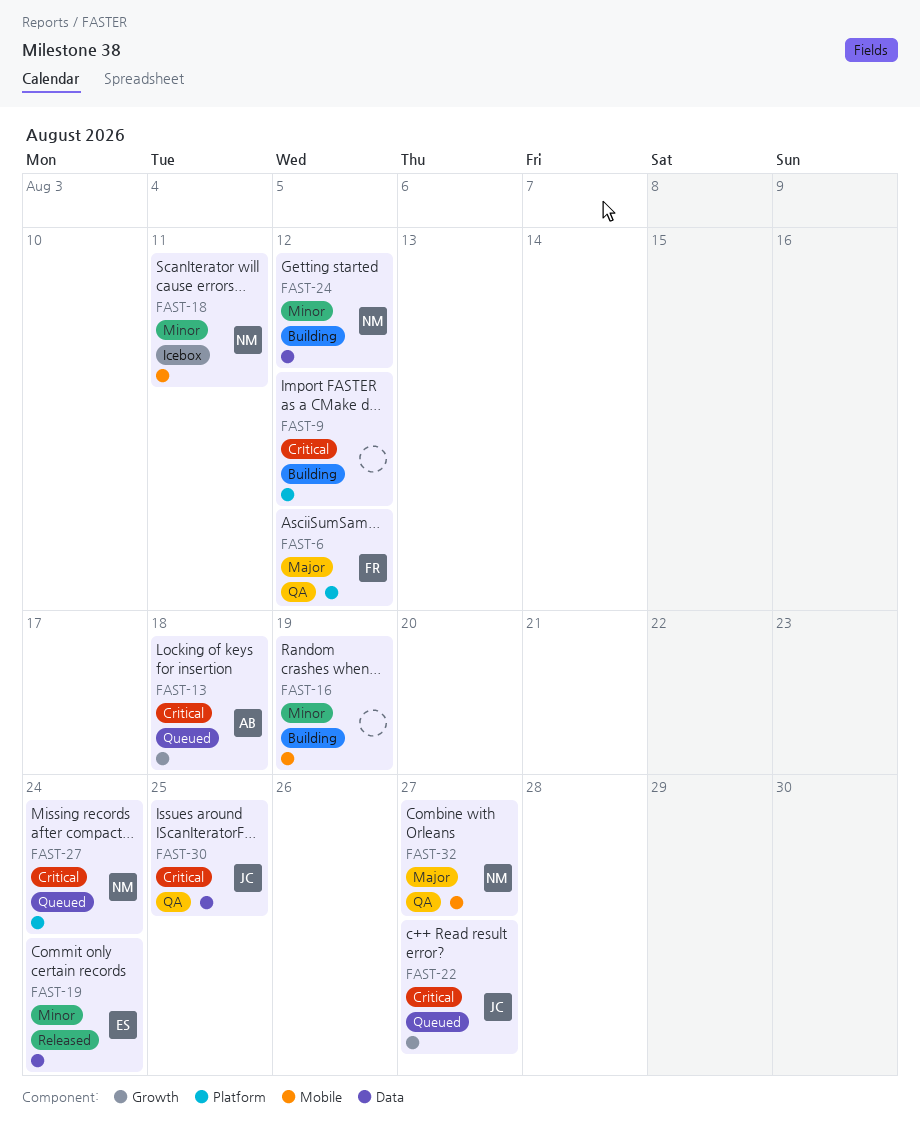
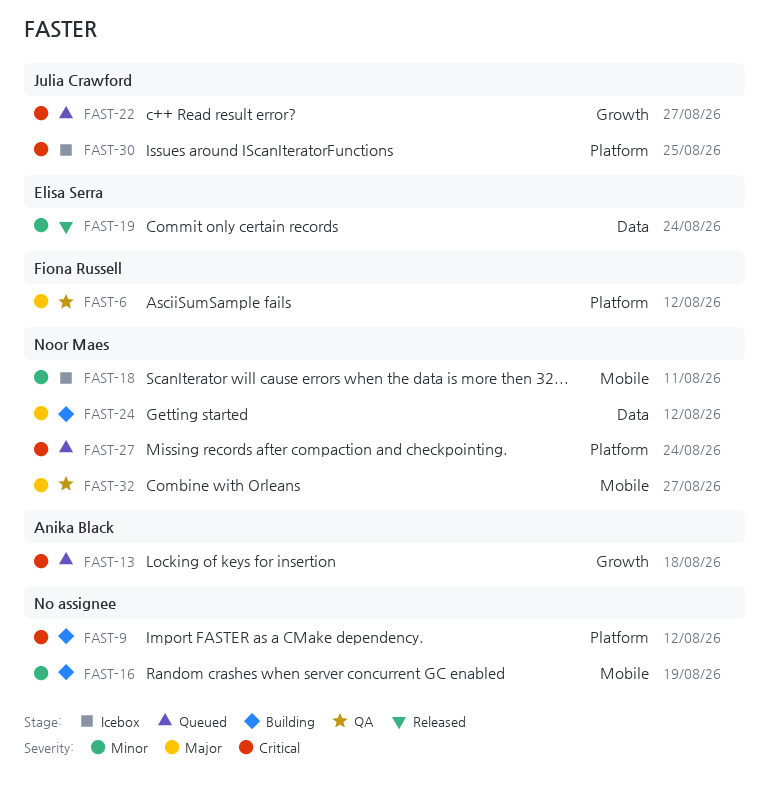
FAST-24, priority: Minor -> Major
FAST-30, status: QA -> Icebox
FAST-30, label: Data -> Platform

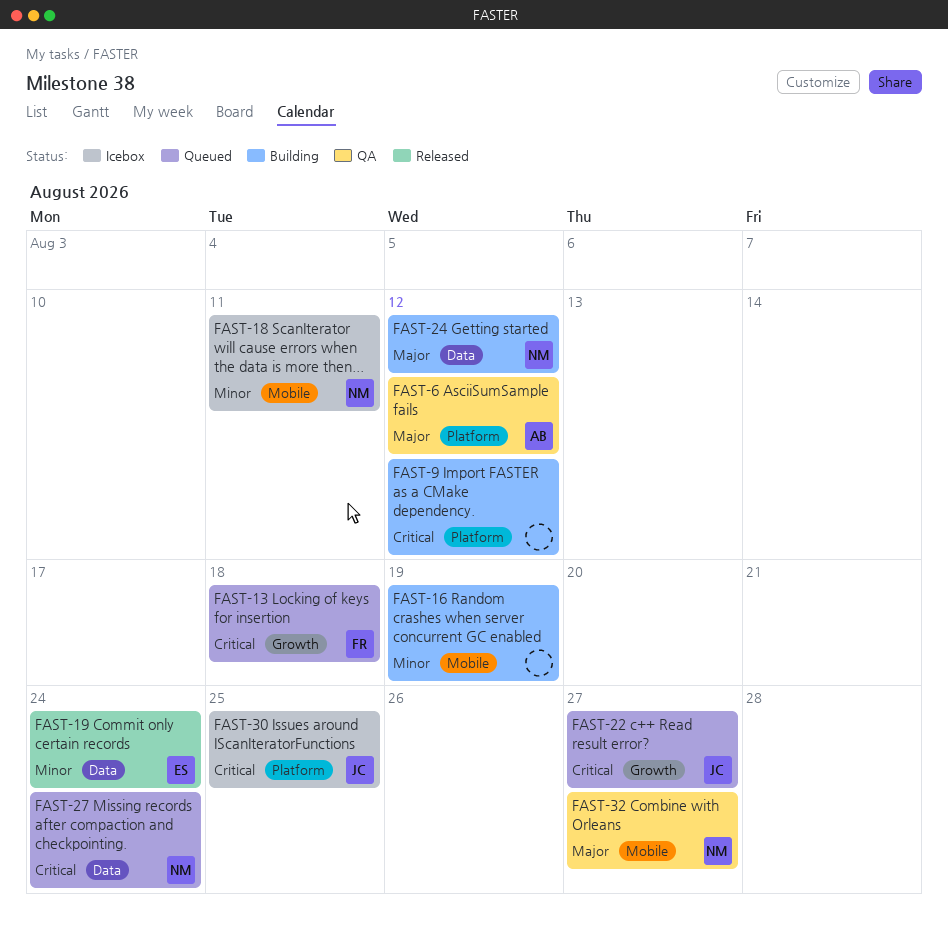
FAST-6, owner: Fiona Russell -> Anika Black
FAST-13, owner: Anika Black -> Fiona Russell
FAST-27, label: Platform -> Data

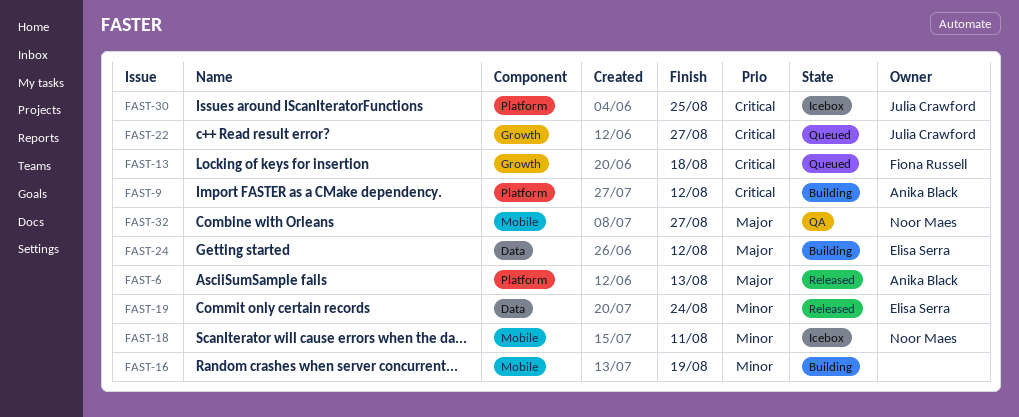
FAST-6, status: QA -> Released
FAST-6, due: Aug 12 -> Aug 13
FAST-9, owner: none -> Anika Black
FAST-24, owner: Noor Maes -> Elisa Serra
FAST-27: present -> none

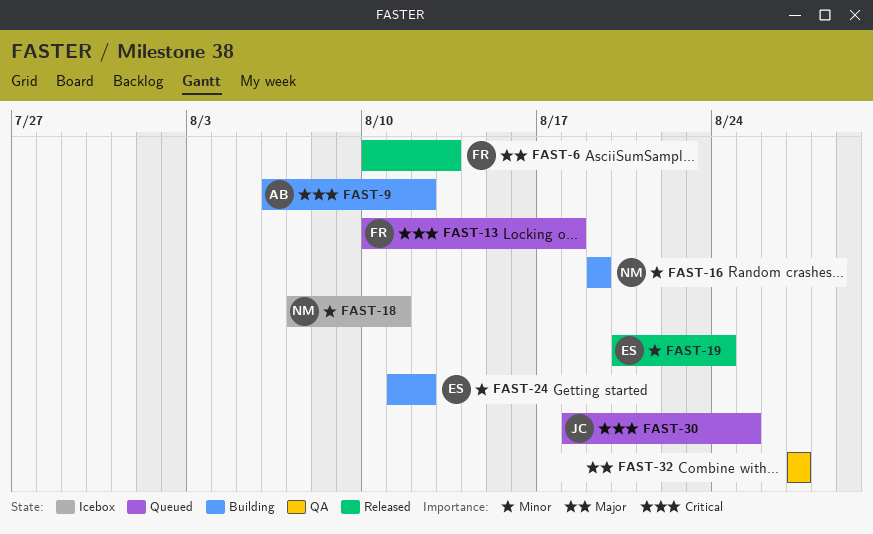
FAST-6, owner: Anika Black -> Fiona Russell
FAST-16, owner: none -> Noor Maes
FAST-22: present -> none
FAST-24, priority: Major -> Minor
FAST-30, status: Icebox -> Queued
FAST-32, owner: Noor Maes -> none

